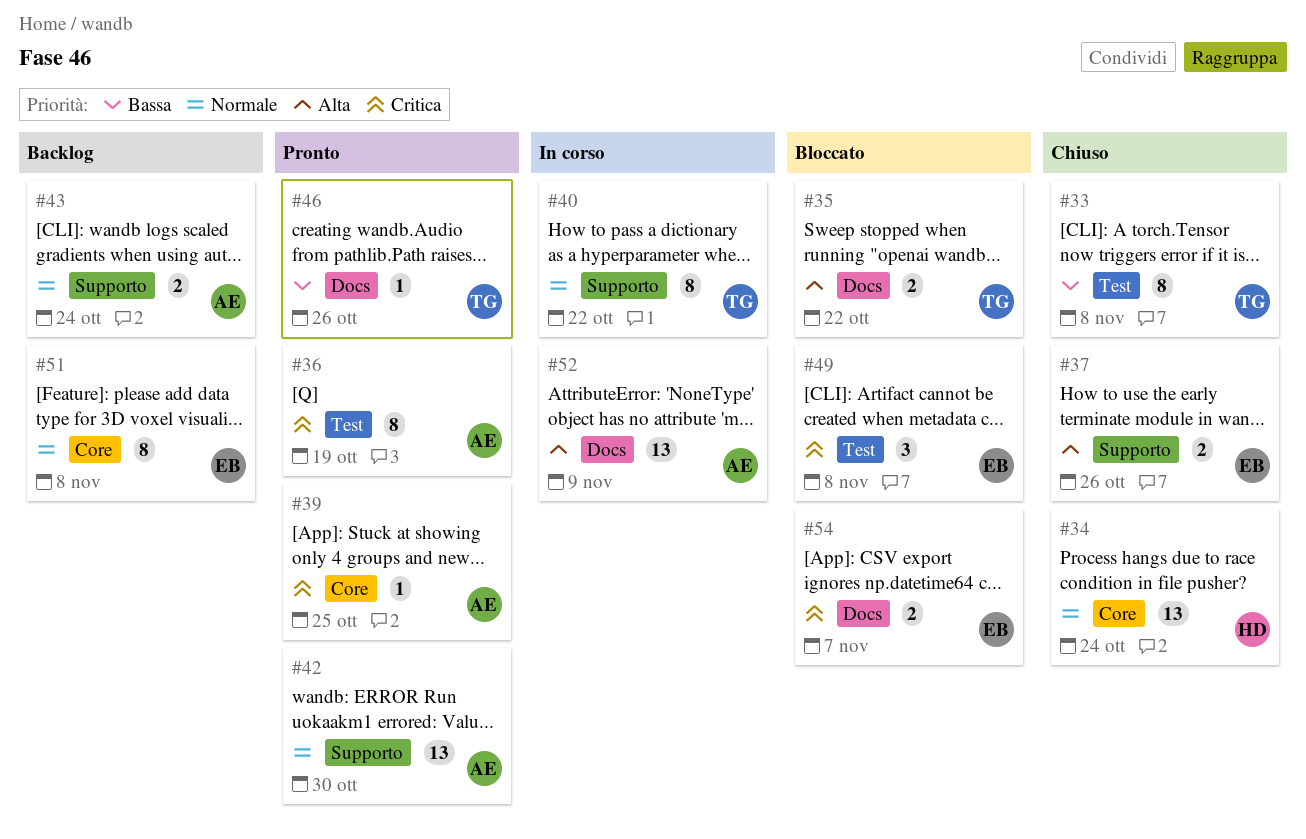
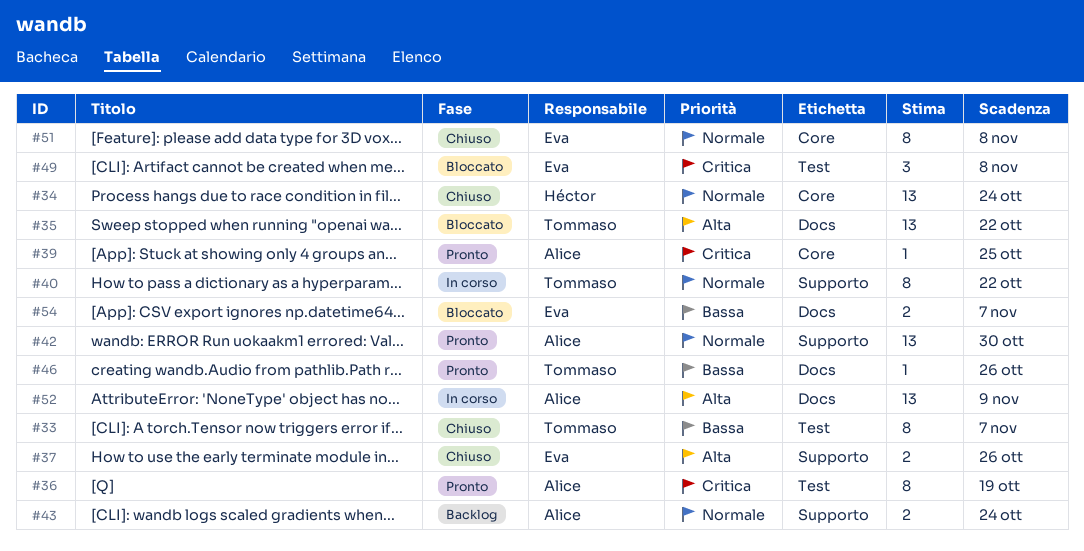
#33, due: Nov 8 -> Nov 7
#35, estimate: 2 -> 13
#51, status: Backlog -> Chiuso
#54, priority: Critica -> Bassa

